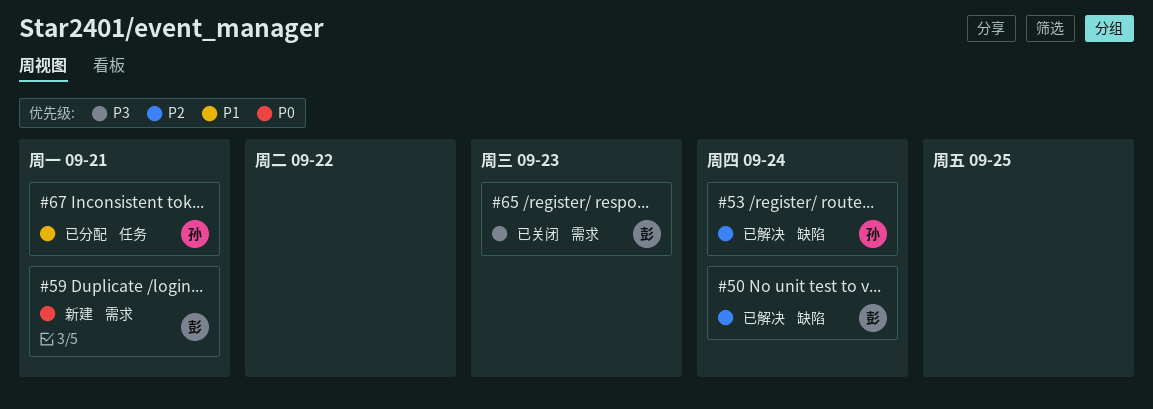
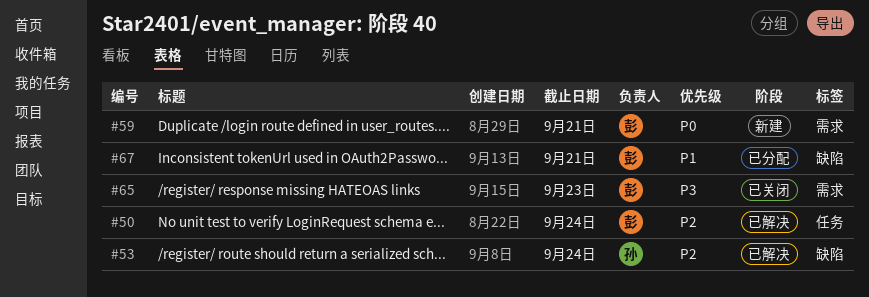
#50, label: 缺陷 -> 任务
#67, owner: 孙 -> 彭
#67, label: 任务 -> 缺陷

